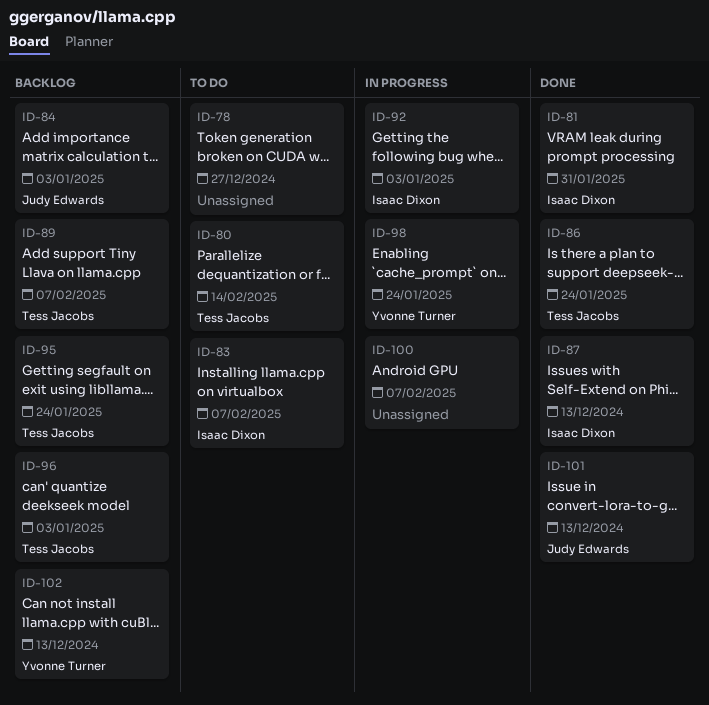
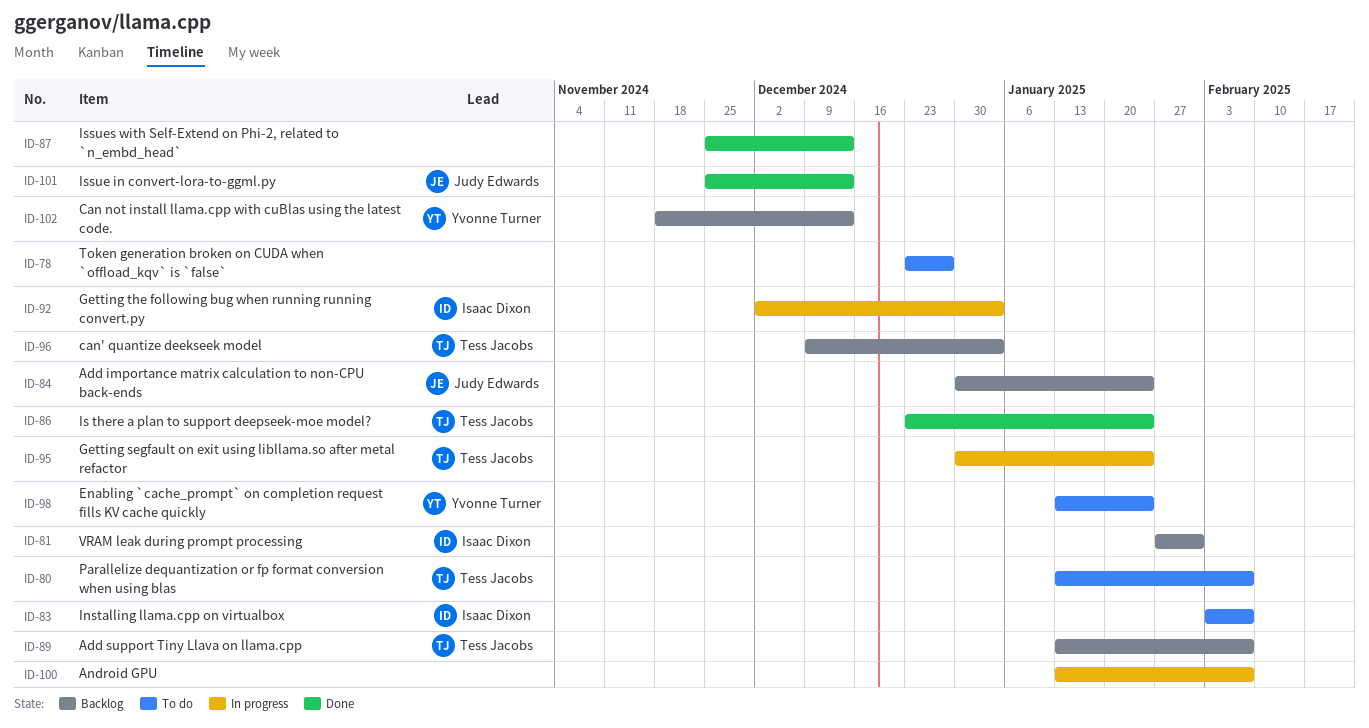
ID-80, due: Feb 14 -> Feb 7
ID-81, status: Done -> Backlog
ID-84, due: Jan 3 -> Jan 24
ID-87, owner: Isaac Dixon -> none
ID-95, status: Backlog -> In progress
ID-98, status: In progress -> To do

